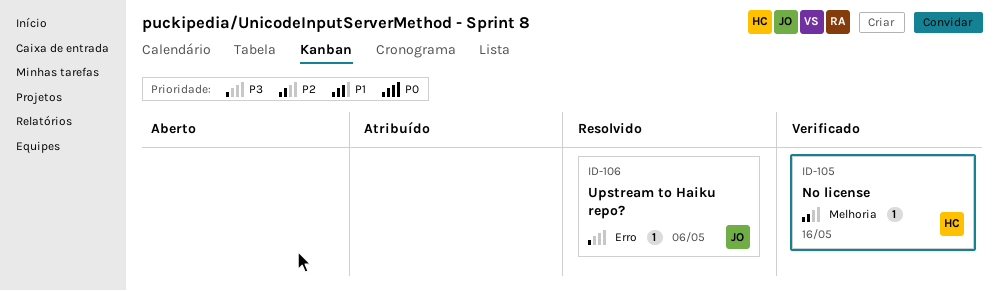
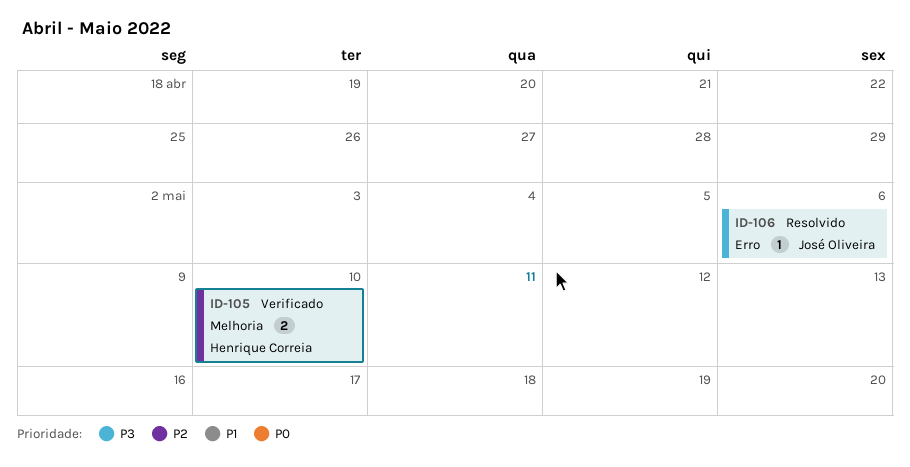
ID-105, estimate: 1 -> 2
ID-105, due: May 16 -> May 10

